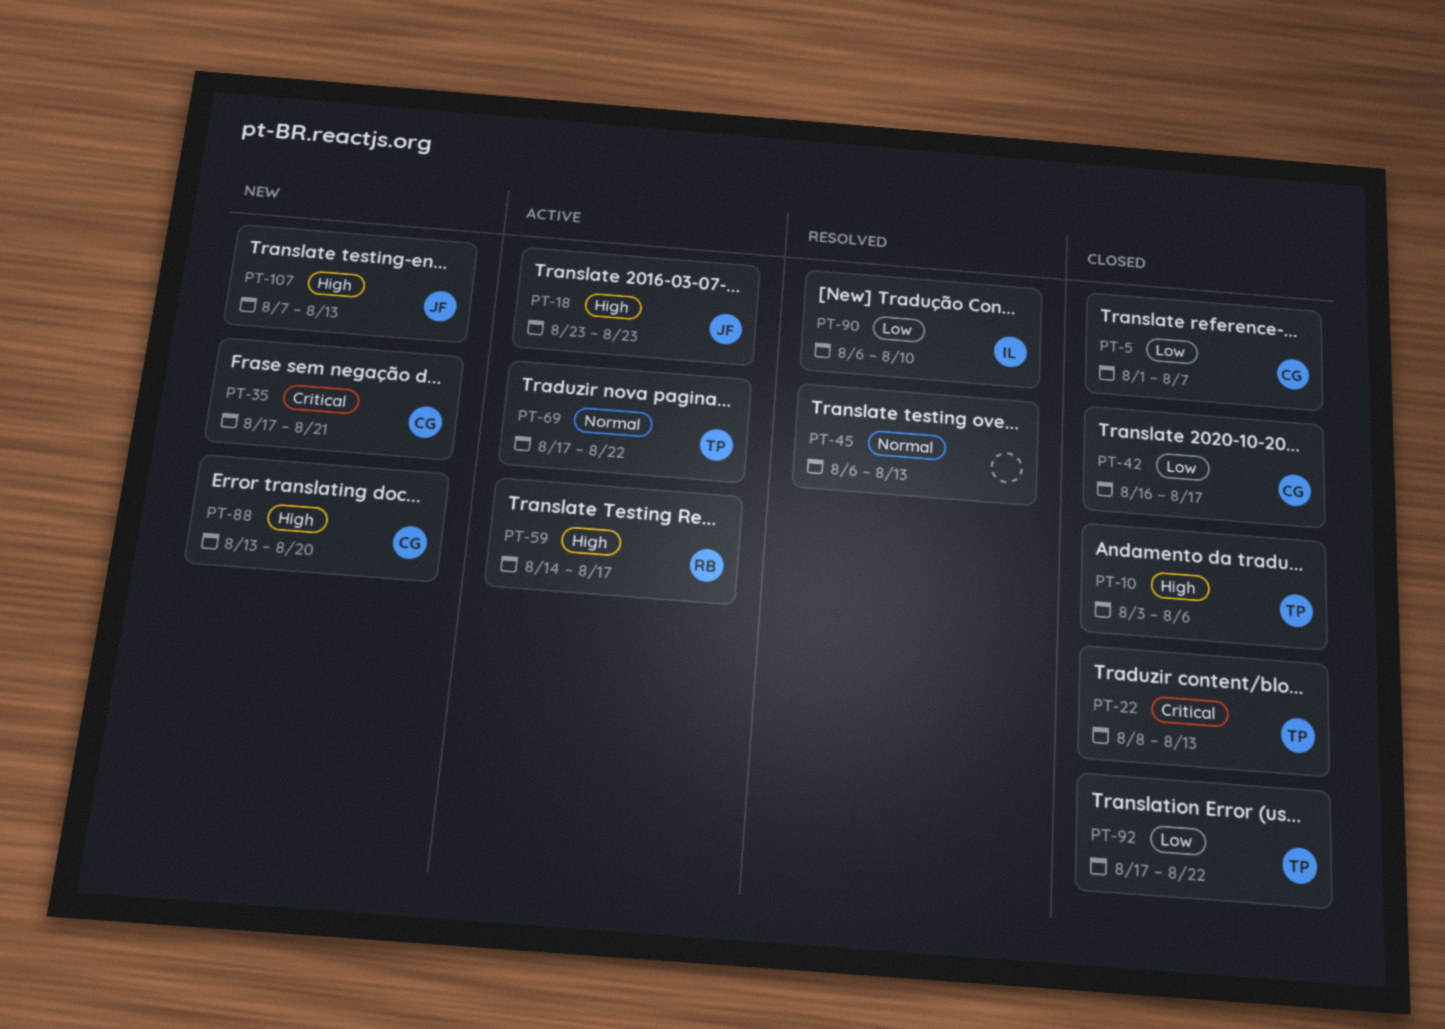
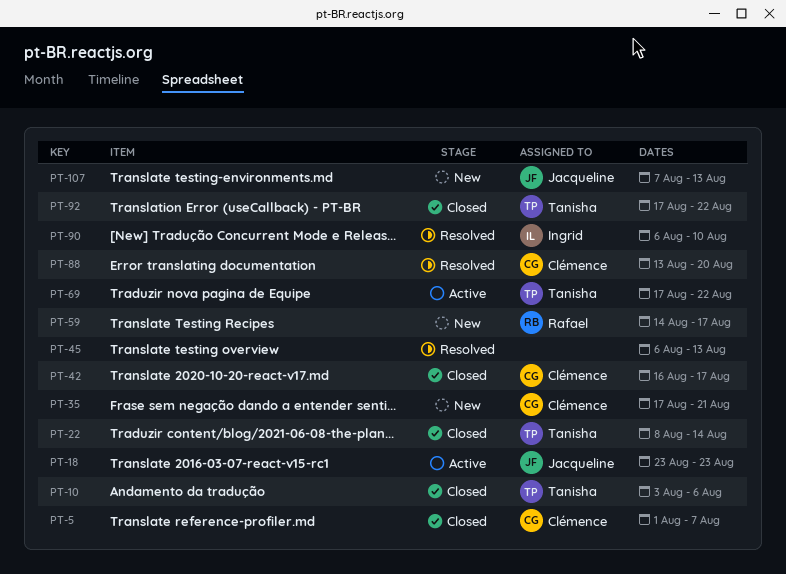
PT-22, due: Aug 13 -> Aug 14
PT-59, status: Active -> New
PT-88, status: New -> Resolved

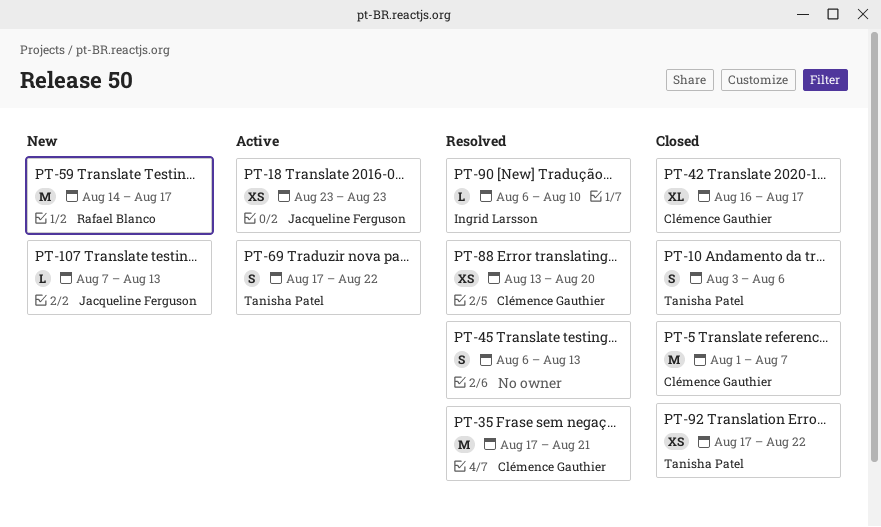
PT-22: present -> none
PT-35, status: New -> Resolved

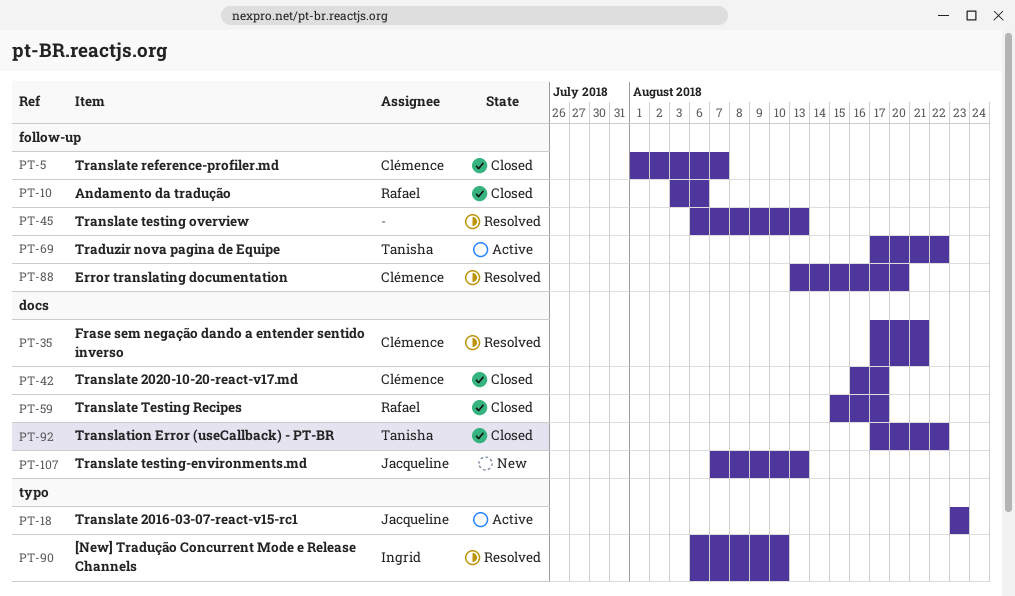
PT-10, owner: Tanisha Patel -> Rafael Blanco
PT-59, status: New -> Closed
PT-59, start: Aug 14 -> Aug 15

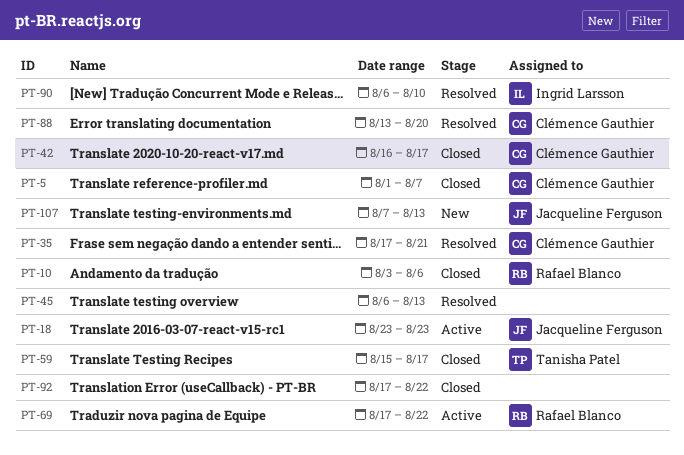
PT-59, owner: Rafael Blanco -> Tanisha Patel
PT-69, owner: Tanisha Patel -> Rafael Blanco
PT-92, owner: Tanisha Patel -> none

